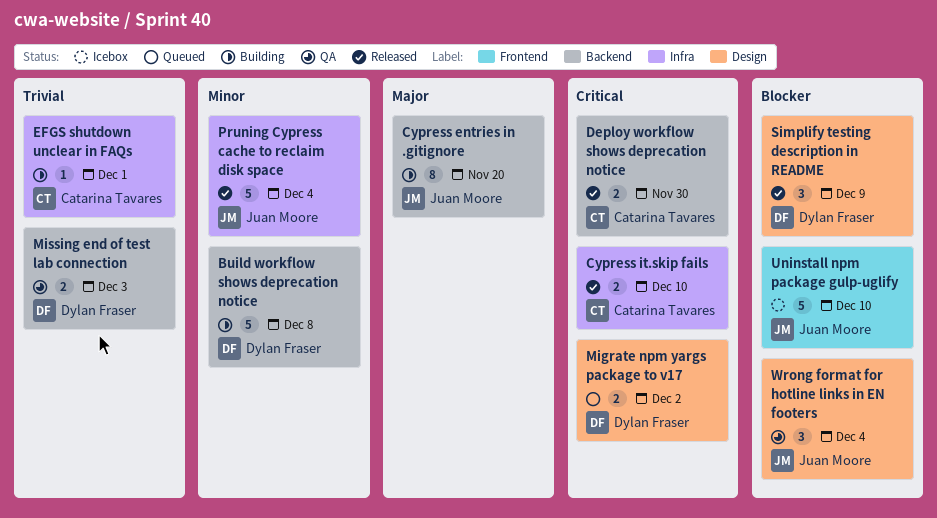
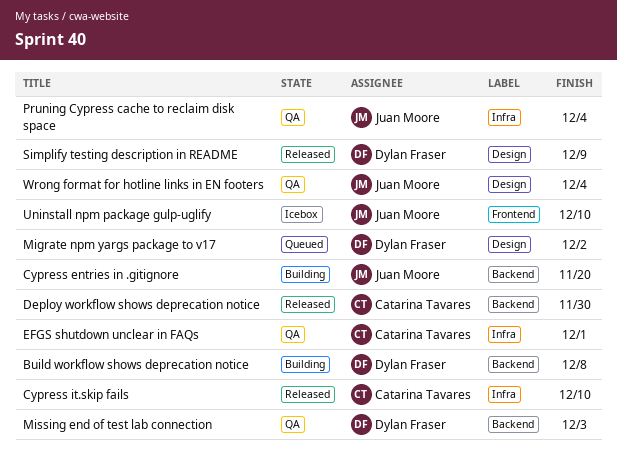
EFGS shutdown unclear in FAQs, status: Building -> QA
Pruning Cypress cache to reclaim disk space, status: Released -> QA

